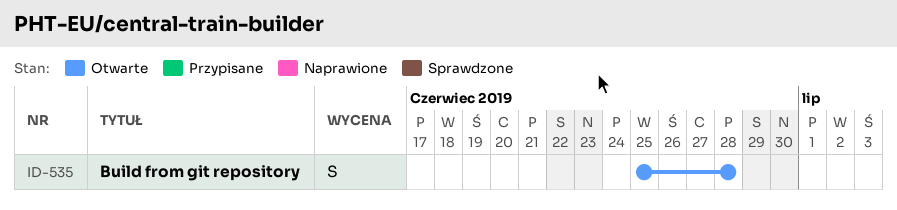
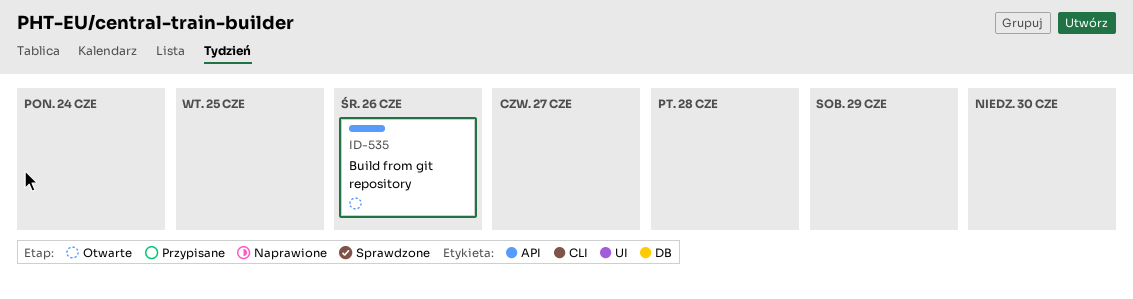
ID-535, due: Jun 28 -> Jun 26

